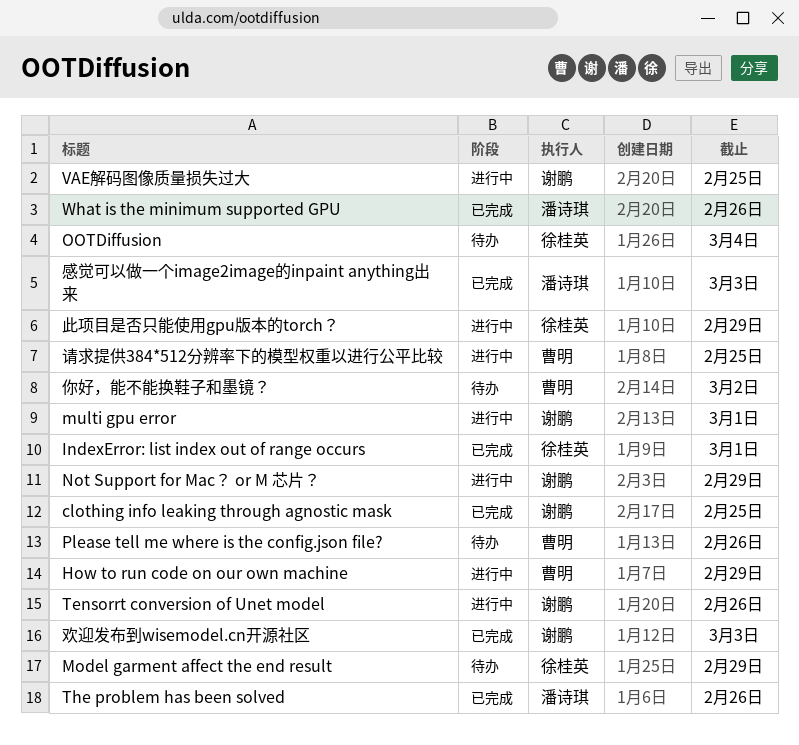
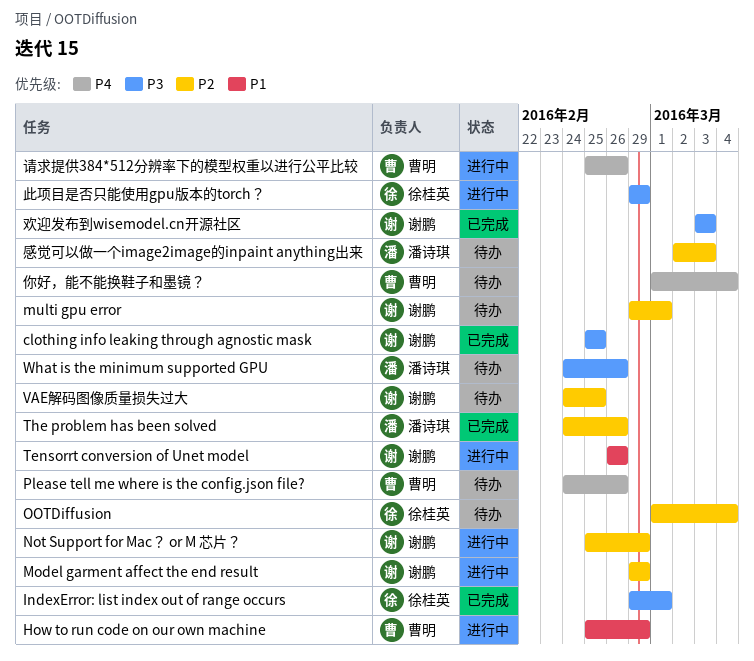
Model garment affect the end result, status: 待办 -> 进行中
Model garment affect the end result, owner: 徐桂英 -> 谢鹏
multi gpu error, status: 进行中 -> 待办
VAE解码图像质量损失过大, status: 进行中 -> 待办
What is the minimum supported GPU, status: 已完成 -> 待办
你好，能不能换鞋子和墨镜？, due: Mar 2 -> Mar 4
感觉可以做一个image2image的inpaint anything出来, status: 已完成 -> 待办
请求提供384*512分辨率下的模型权重以进行公平比较, due: Feb 25 -> Feb 26

